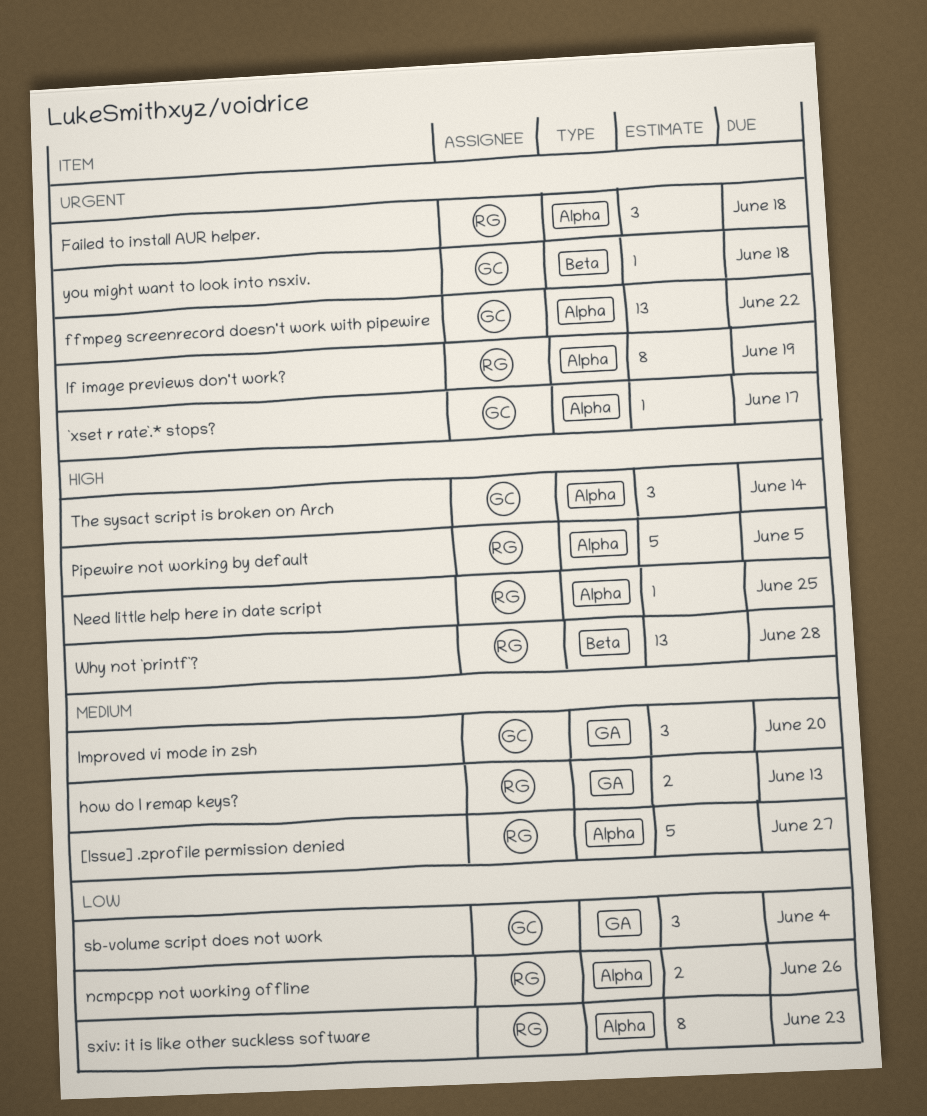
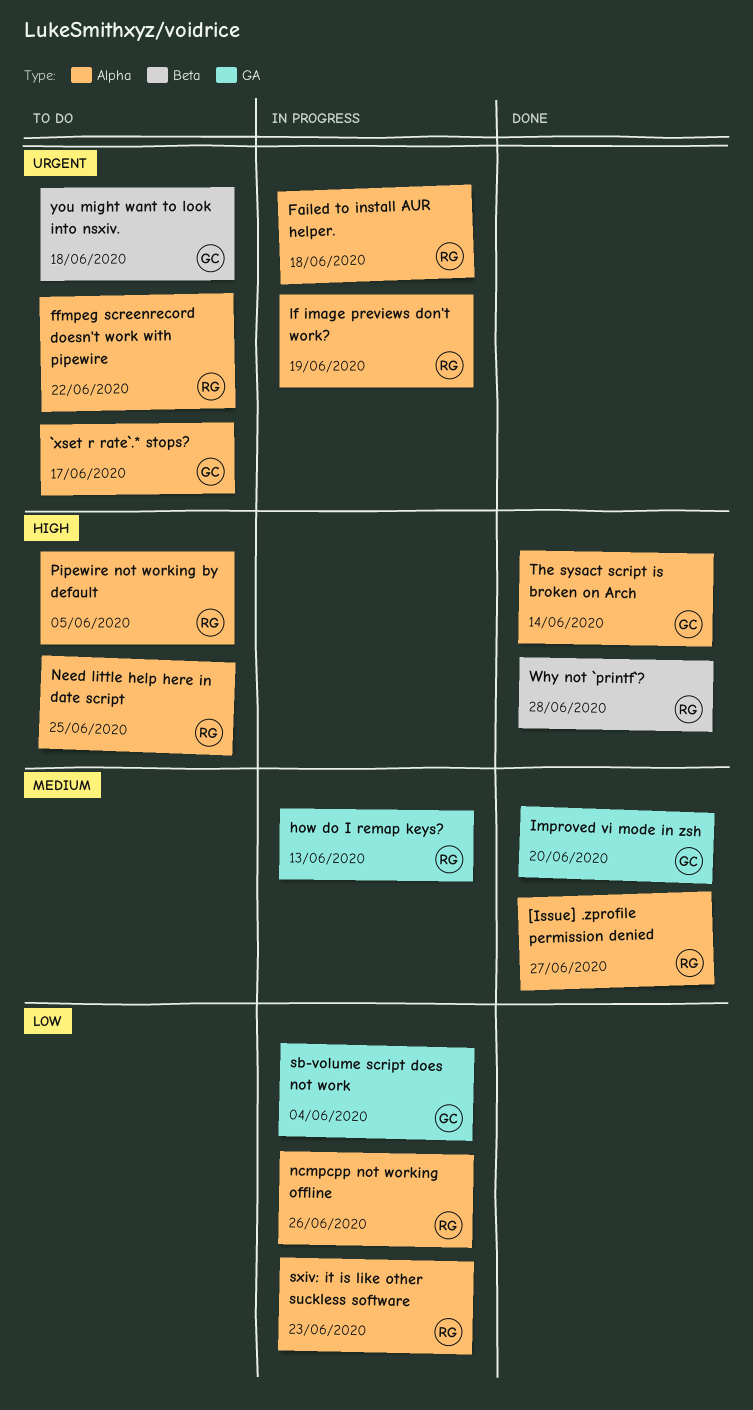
ffmpeg screenrecord doesn't work with pipewire, owner: GC -> RG

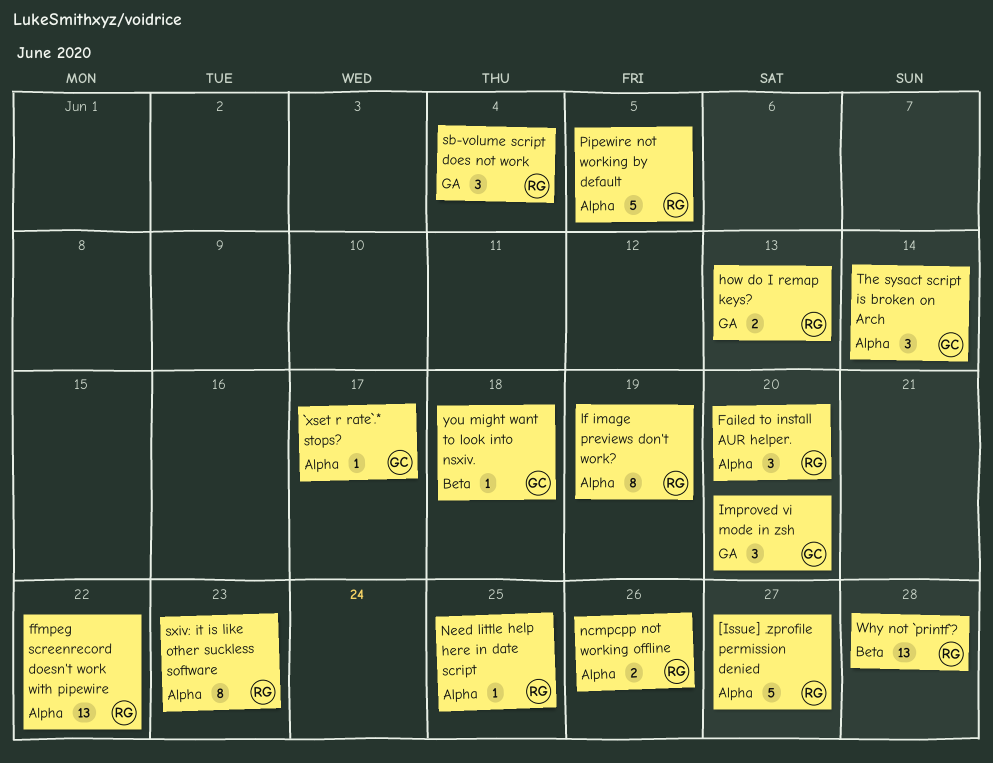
Failed to install AUR helper., due: Jun 18 -> Jun 20
sb-volume script does not work, owner: GC -> RG

